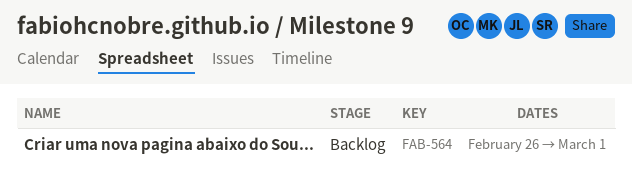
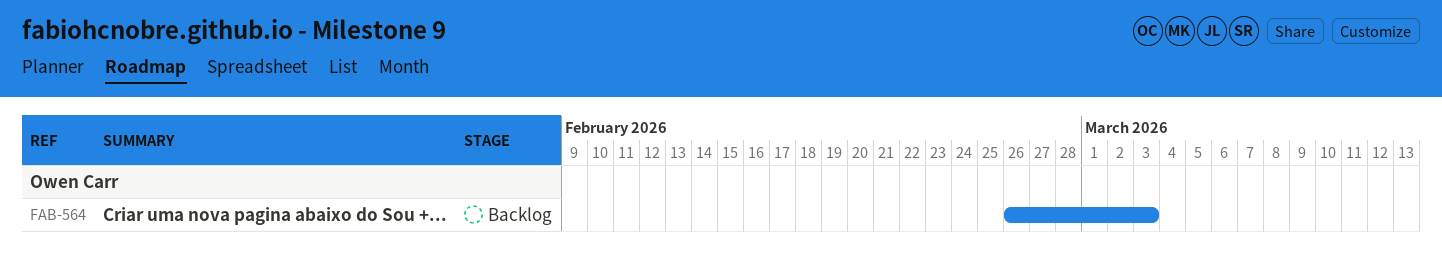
FAB-564, due: Mar 1 -> Mar 3

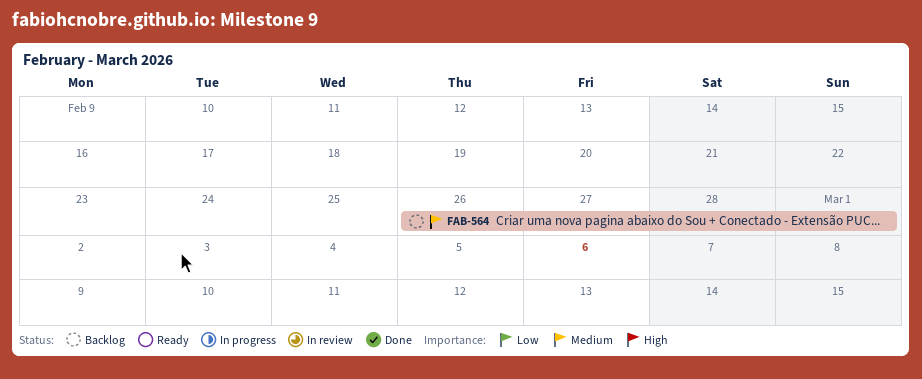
FAB-564, due: Mar 3 -> Mar 1

